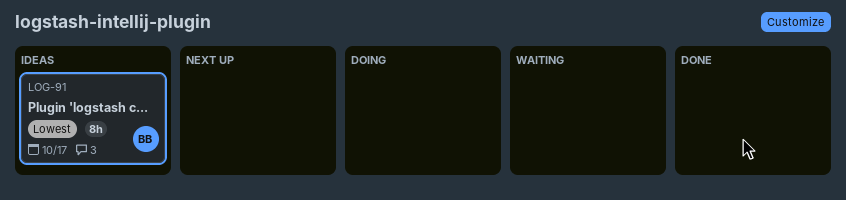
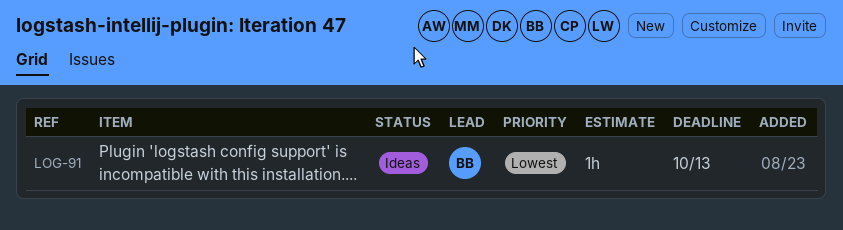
LOG-91, estimate: 8h -> 1h
LOG-91, due: Oct 17 -> Oct 13

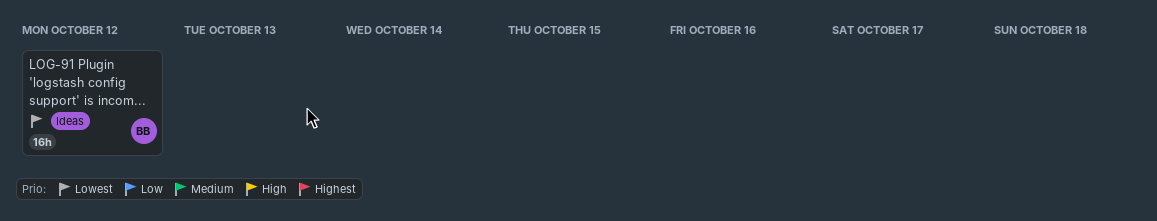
LOG-91, estimate: 1h -> 16h
LOG-91, due: Oct 13 -> Oct 12

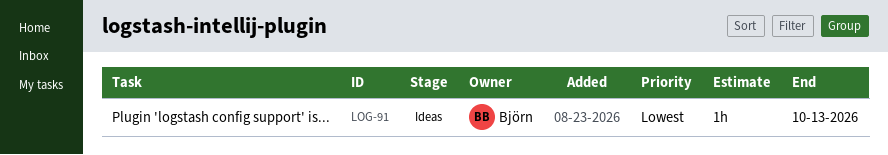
LOG-91, estimate: 16h -> 1h
LOG-91, due: Oct 12 -> Oct 13

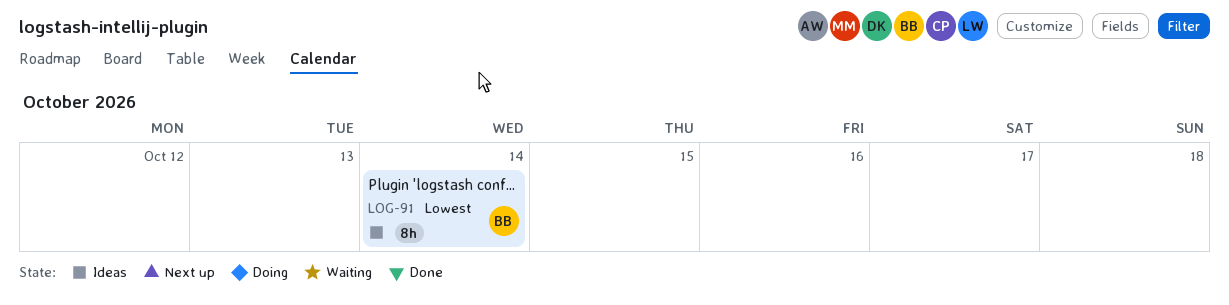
LOG-91, estimate: 1h -> 8h
LOG-91, due: Oct 13 -> Oct 14

